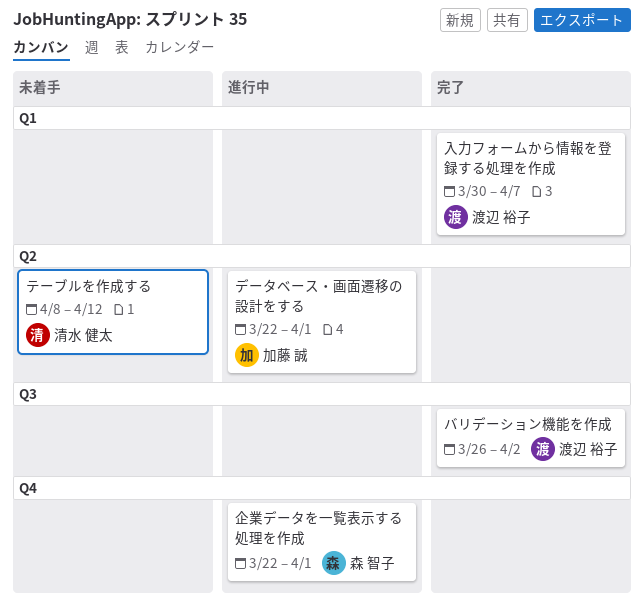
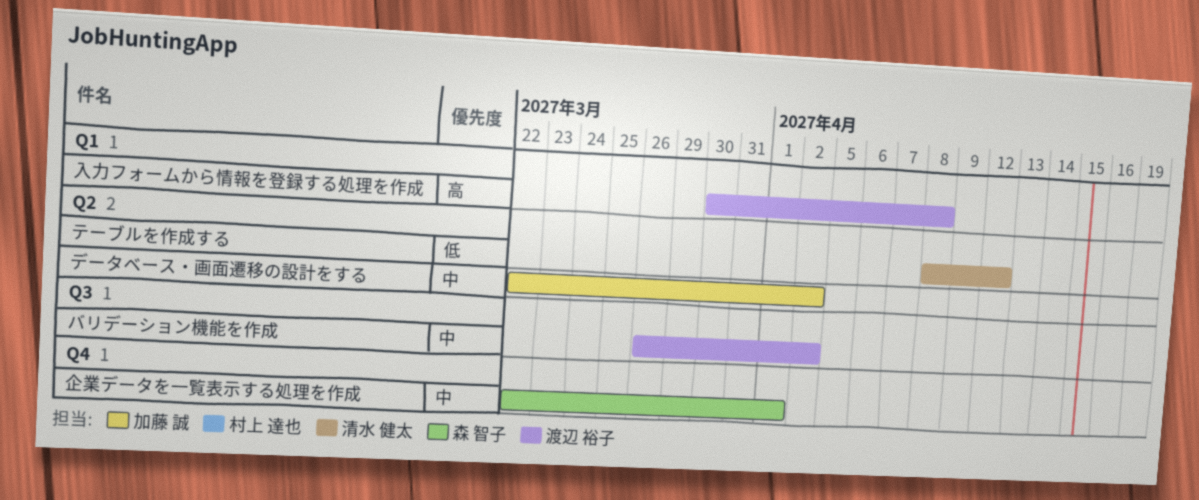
データベース・画面遷移の設計をする, due: Apr 1 -> Apr 2
入力フォームから情報を登録する処理を作成, due: Apr 7 -> Apr 8

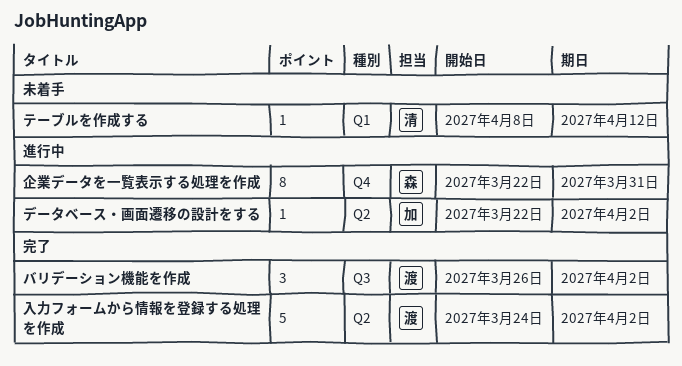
テーブルを作成する, label: Q2 -> Q1
企業データを一覧表示する処理を作成, due: Apr 1 -> Mar 31
入力フォームから情報を登録する処理を作成, label: Q1 -> Q2
入力フォームから情報を登録する処理を作成, start: Mar 30 -> Mar 24
入力フォームから情報を登録する処理を作成, due: Apr 8 -> Apr 2

